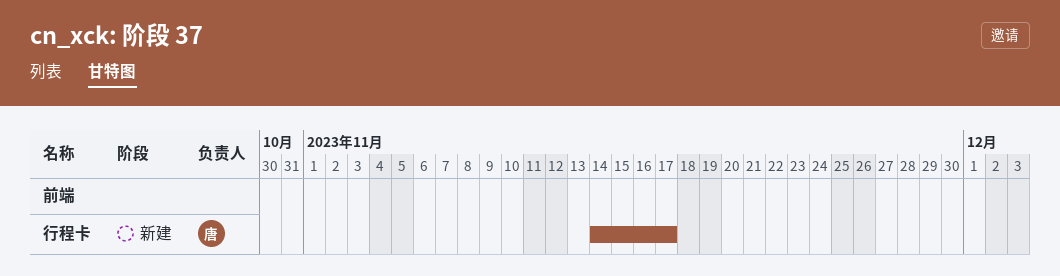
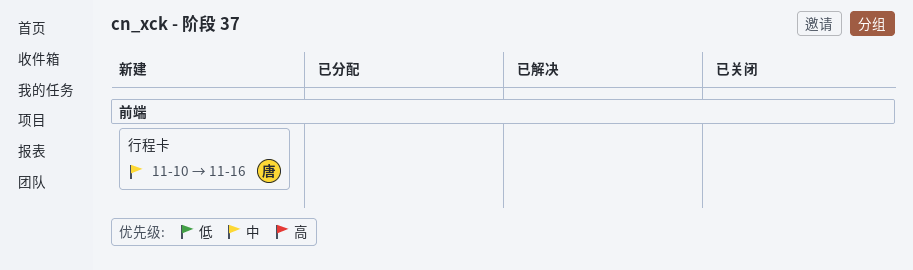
行程卡, start: Nov 14 -> Nov 10
行程卡, due: Nov 17 -> Nov 16

